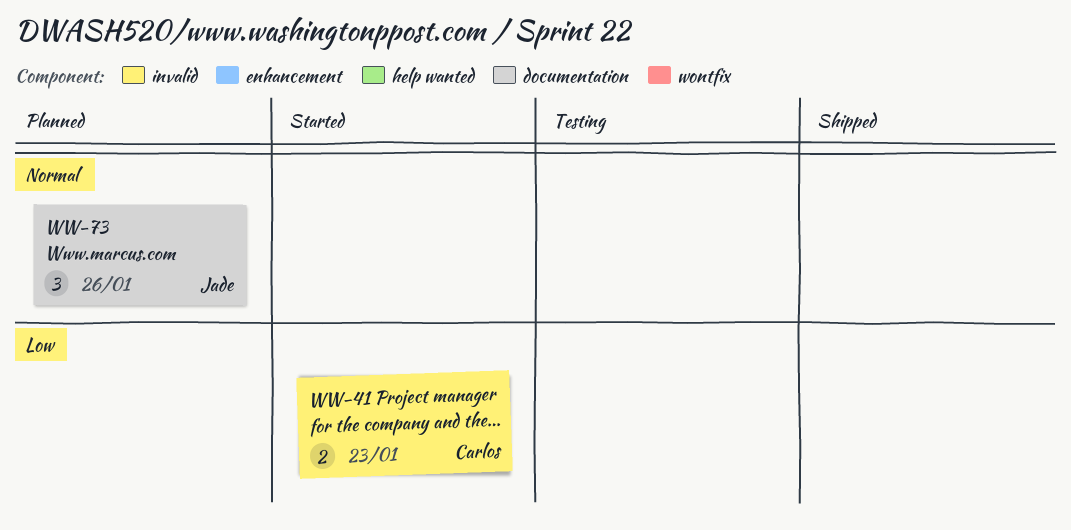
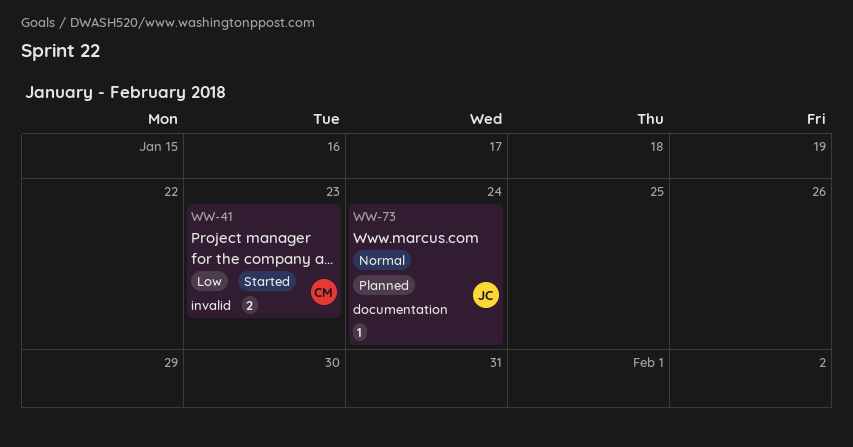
WW-73, estimate: 3 -> 1
WW-73, due: Jan 26 -> Jan 24

